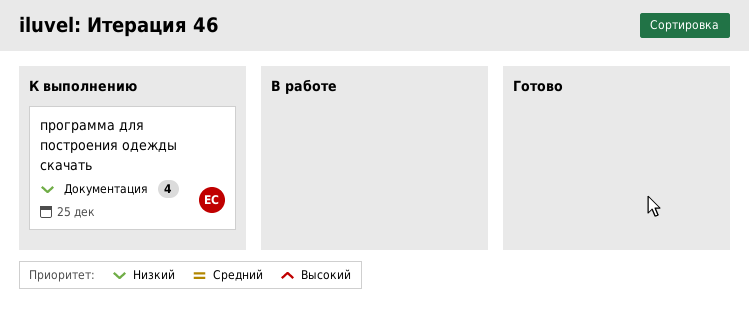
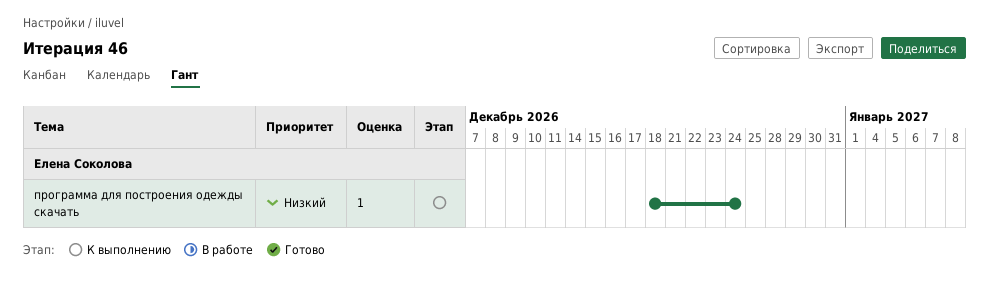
программа для построения одежды скачать, estimate: 4 -> 1
программа для построения одежды скачать, due: Dec 25 -> Dec 24

